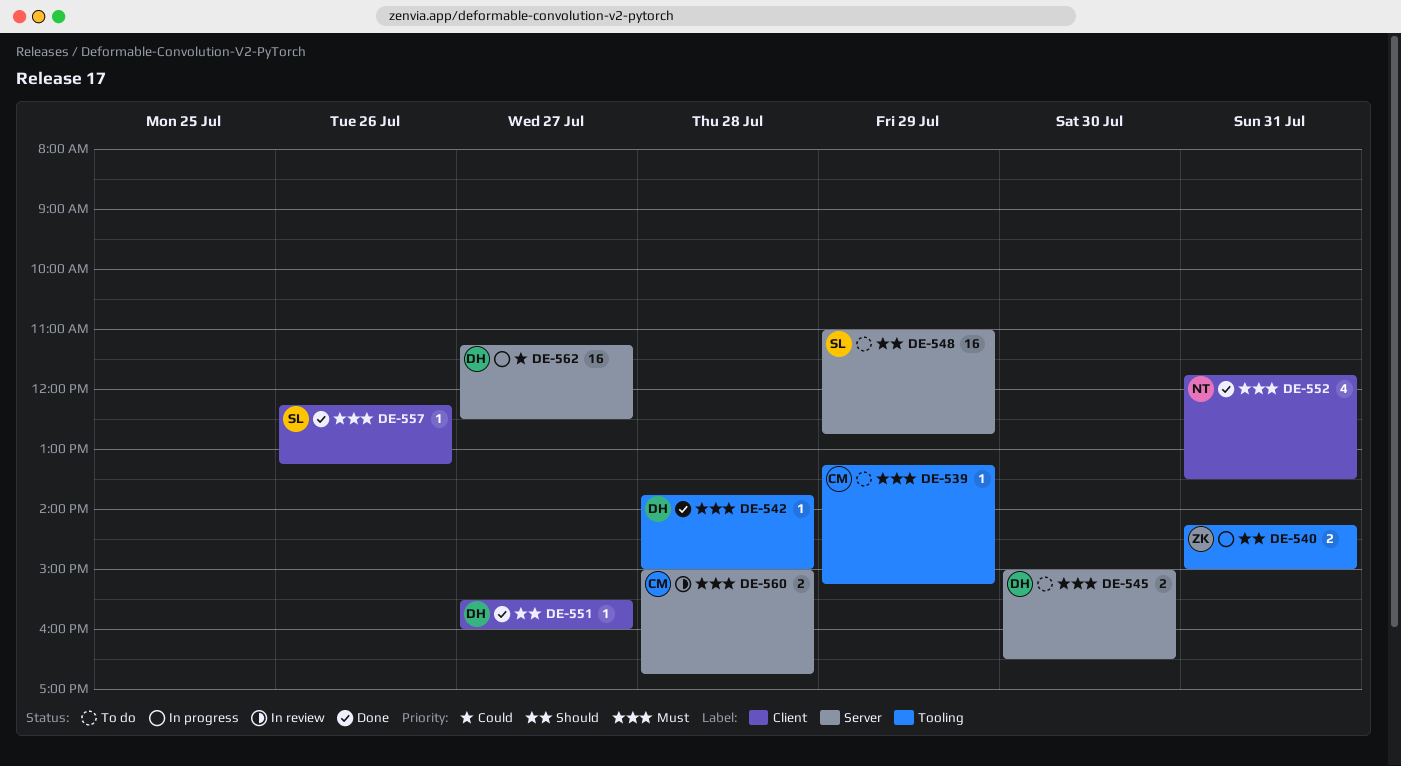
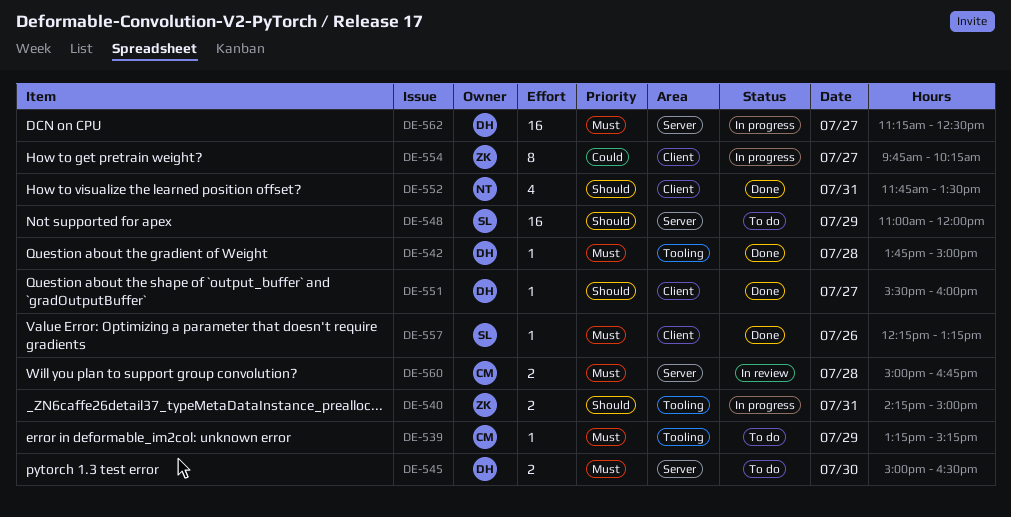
DE-548, ends: 12:45 -> 12:00
DE-552, priority: Must -> Should
DE-554: none -> present
DE-562, priority: Could -> Must

